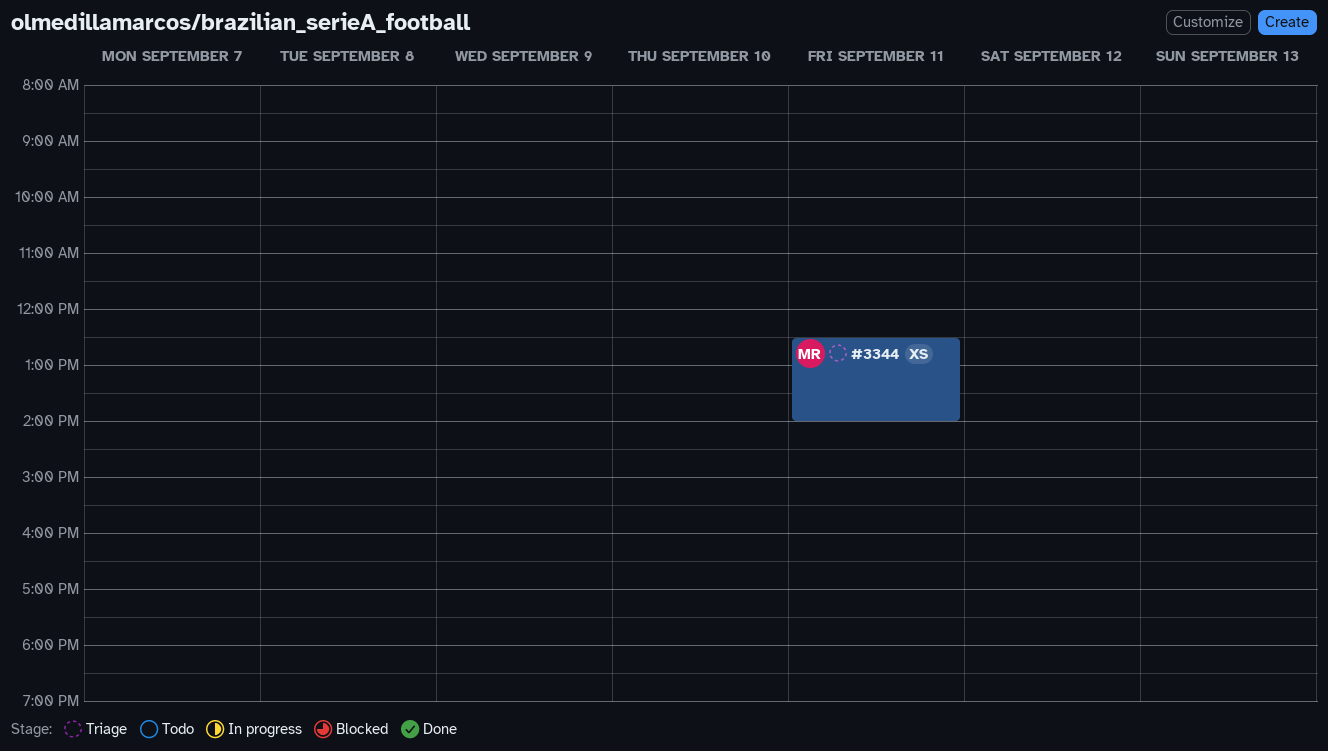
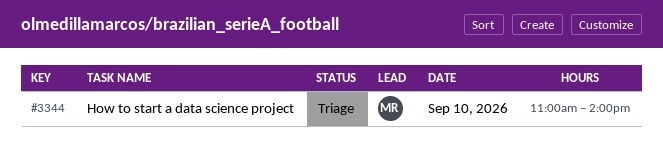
#3344, day: Sep 11 -> Sep 10
#3344, begins: 12:30 -> 11:00

